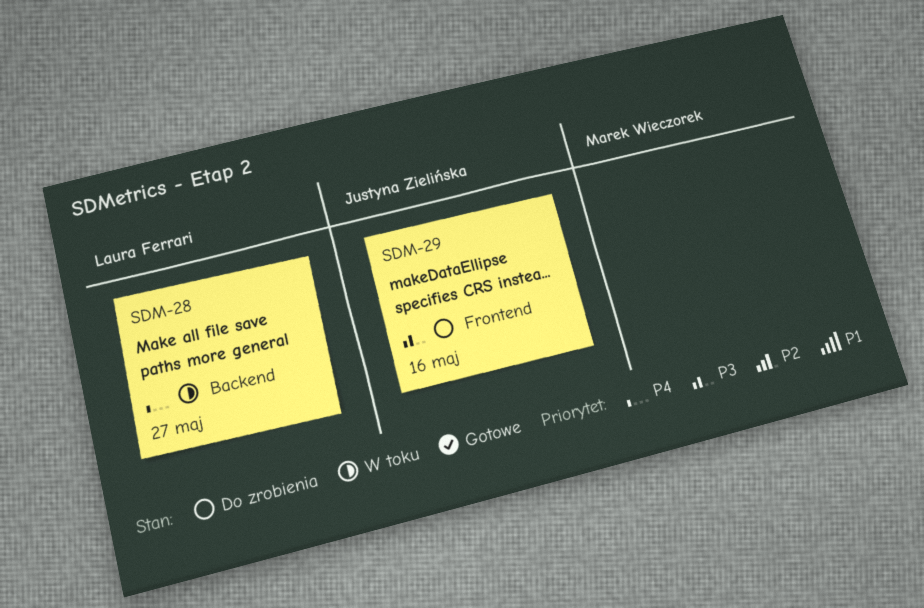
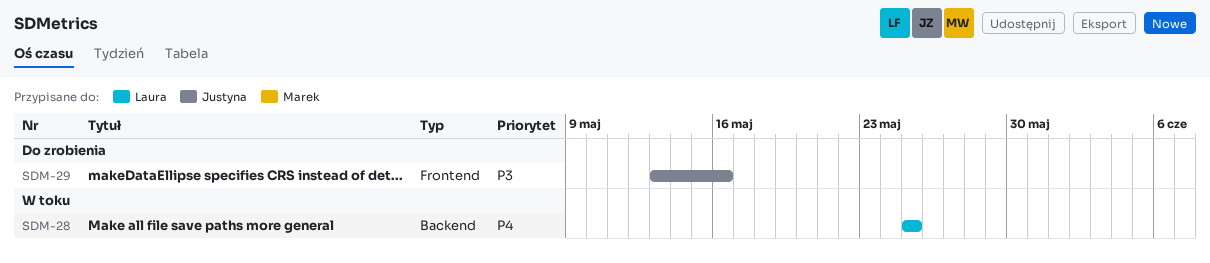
SDM-28, due: May 27 -> May 25

